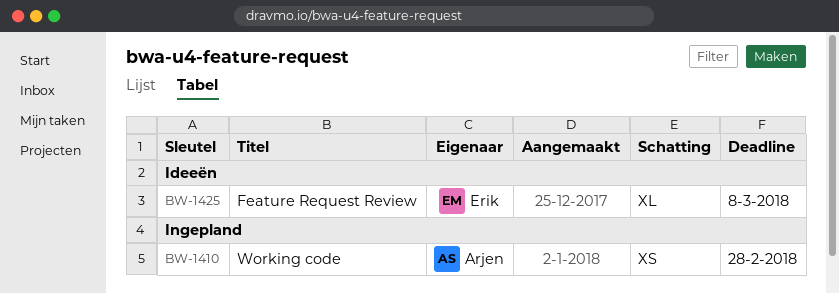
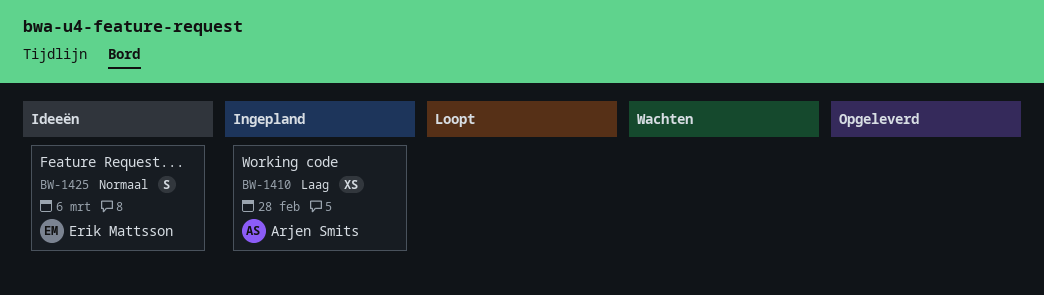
BW-1425, estimate: XL -> S
BW-1425, due: Mar 8 -> Mar 6

